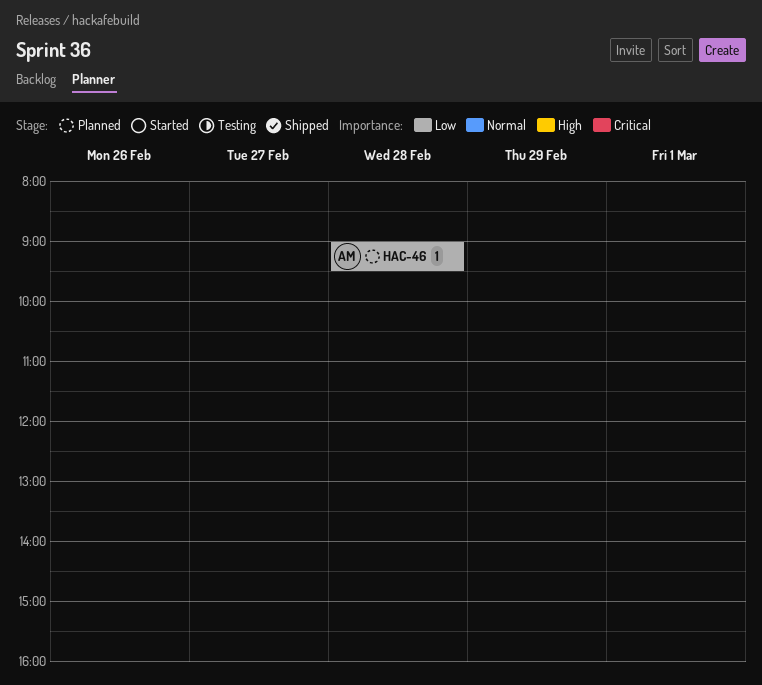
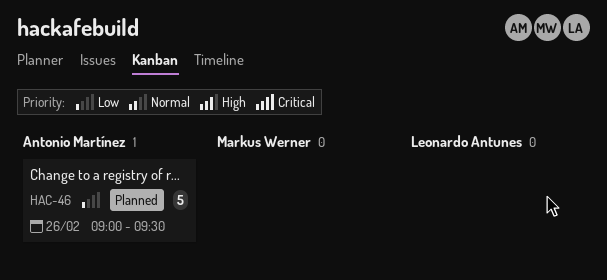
HAC-46, estimate: 1 -> 5
HAC-46, day: Feb 28 -> Feb 26

